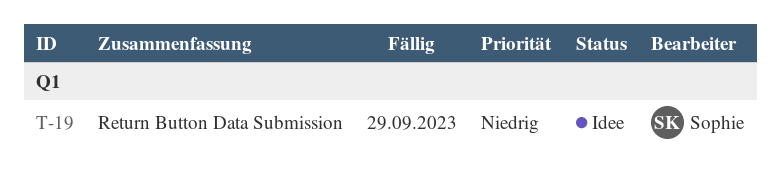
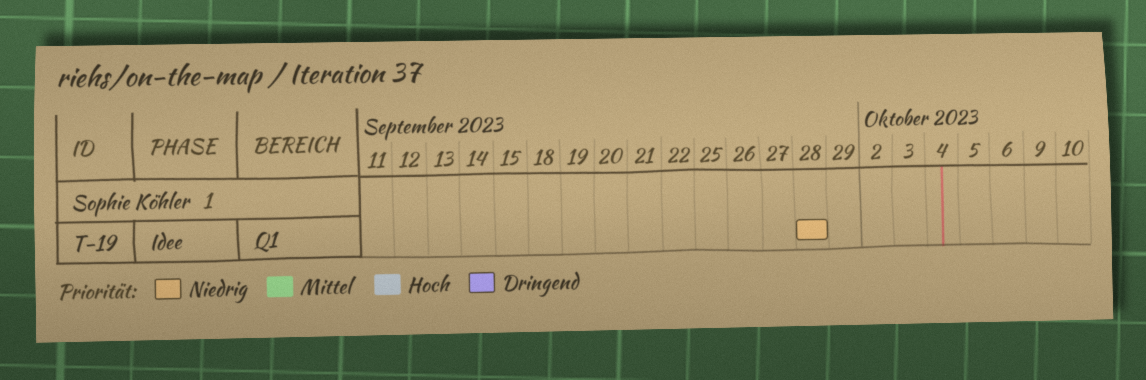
T-19, due: Sep 29 -> Sep 28

